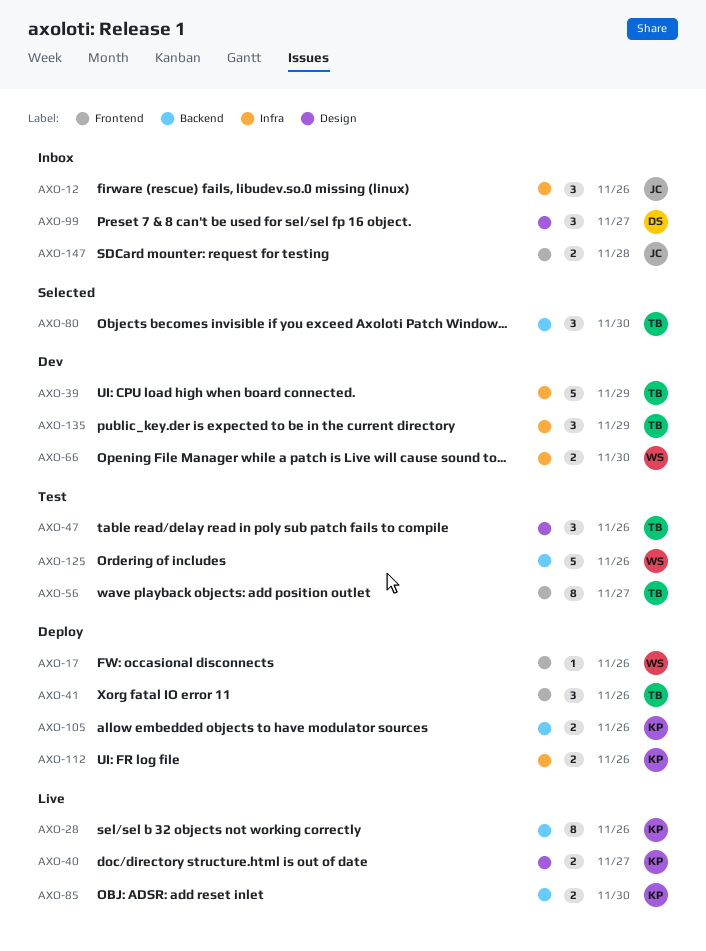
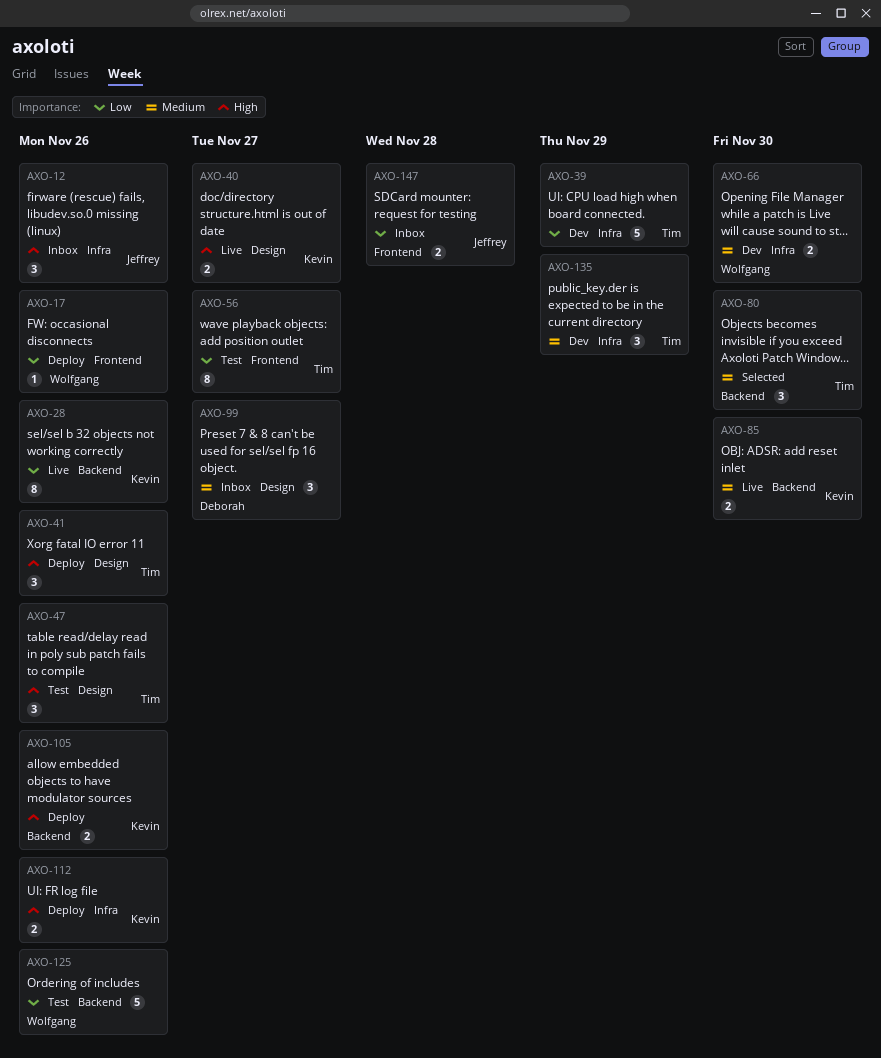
AXO-41, label: Frontend -> Design

